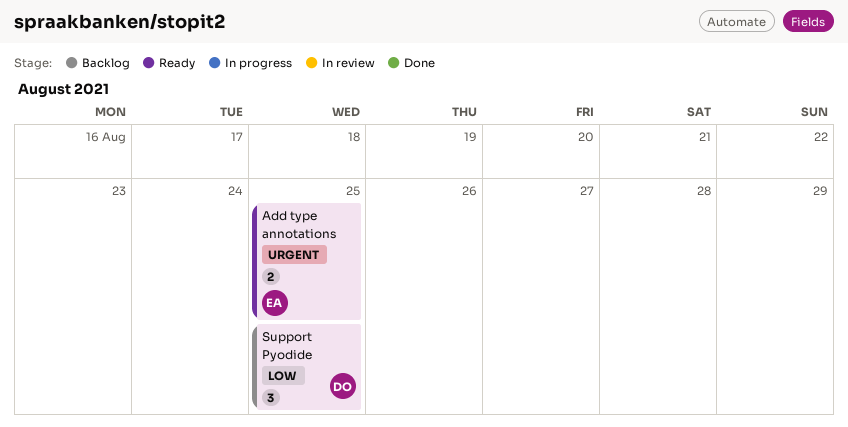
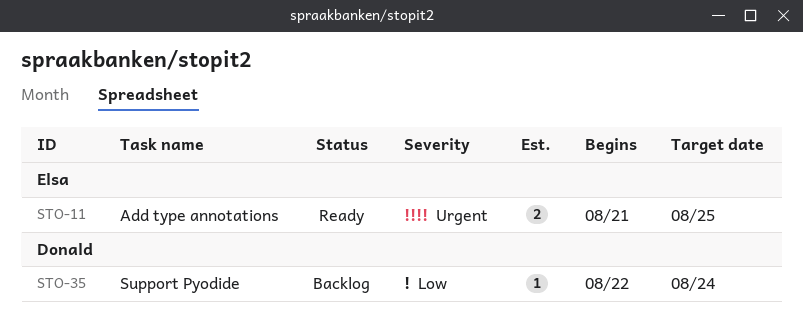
Support Pyodide, estimate: 3 -> 1
Support Pyodide, due: Aug 25 -> Aug 24

